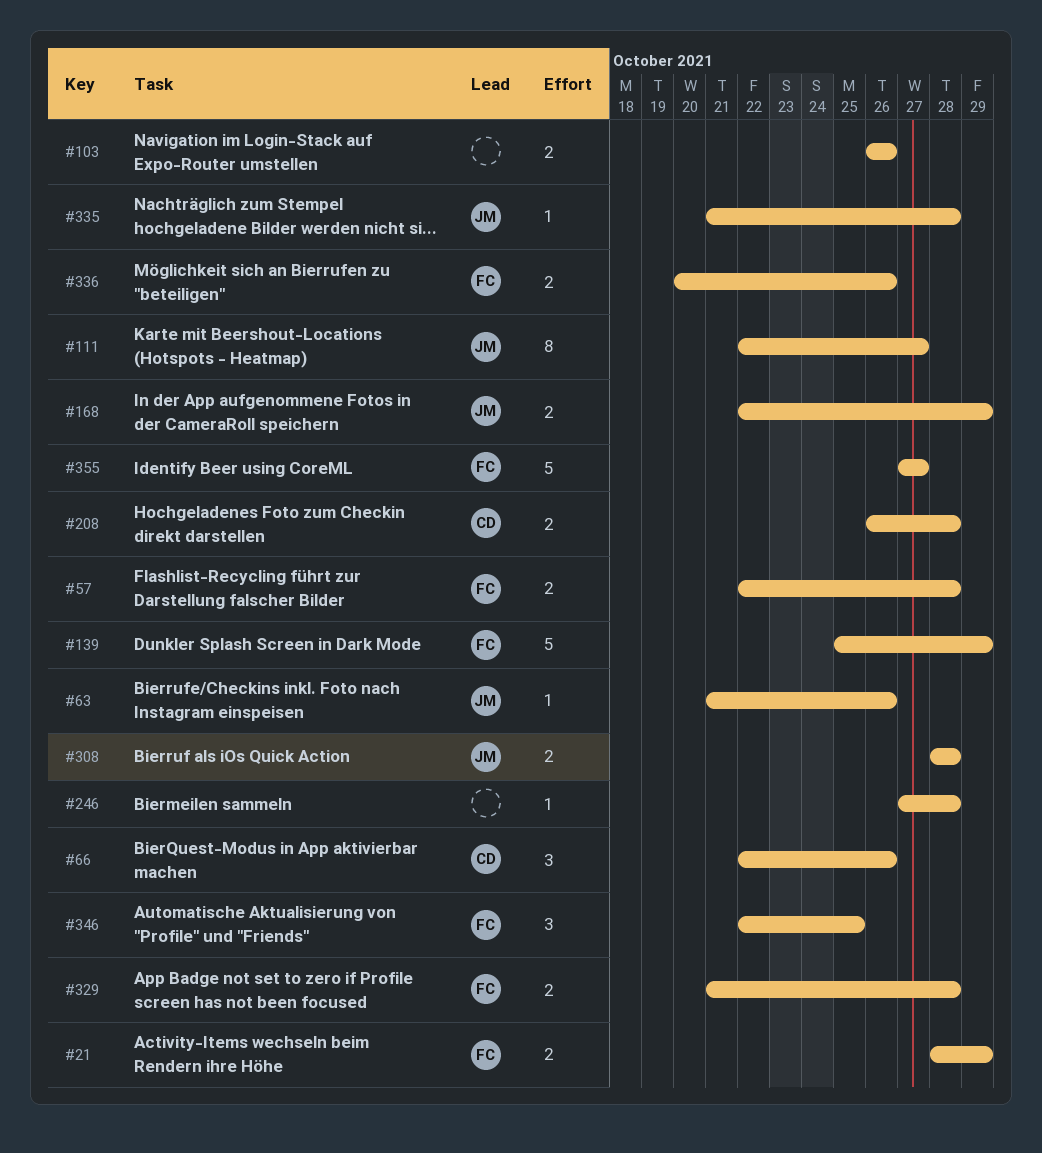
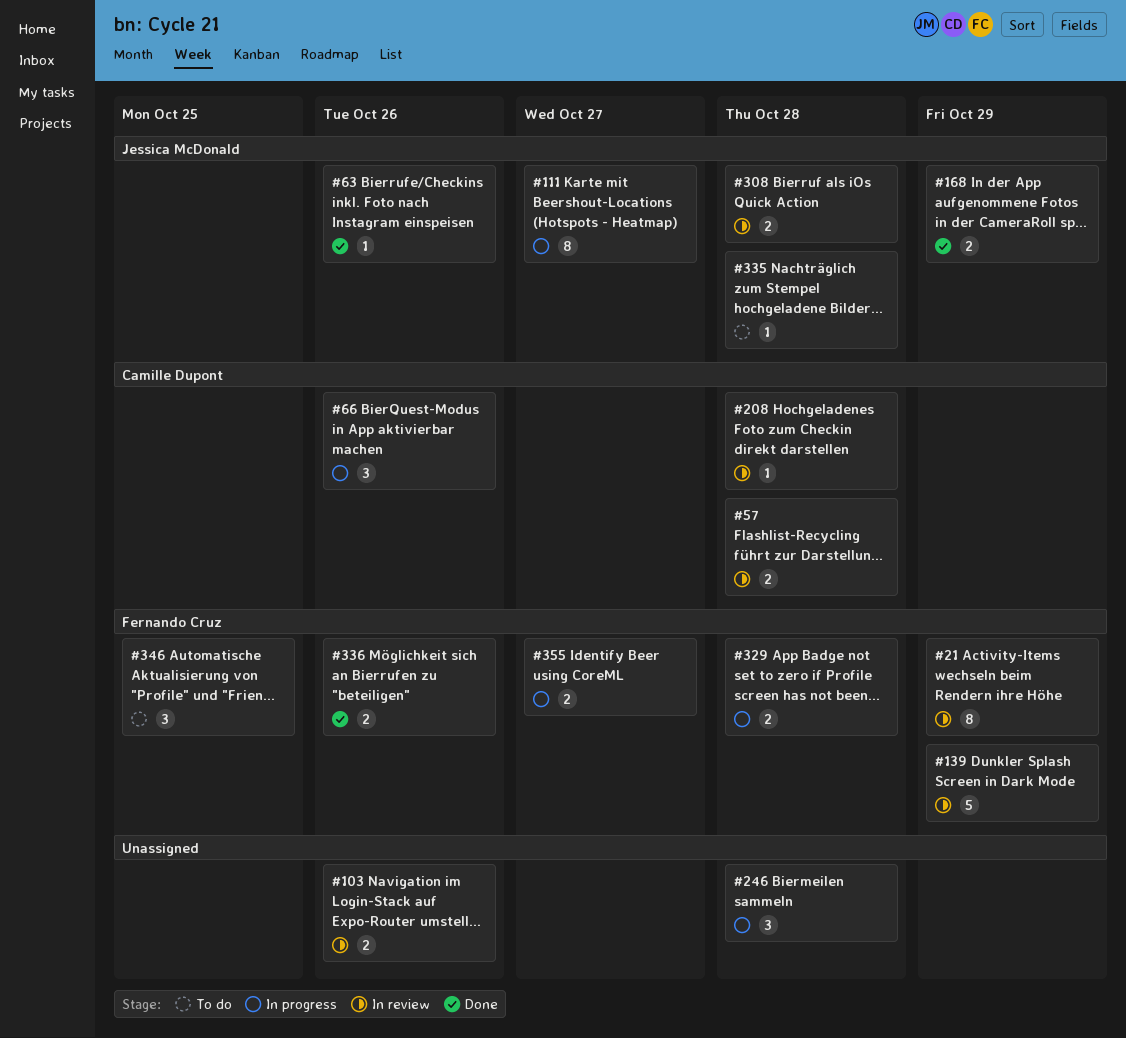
#21, estimate: 2 -> 8
#57, owner: Fernando Cruz -> Camille Dupont
#208, estimate: 2 -> 1
#246, estimate: 1 -> 3
#355, estimate: 5 -> 2

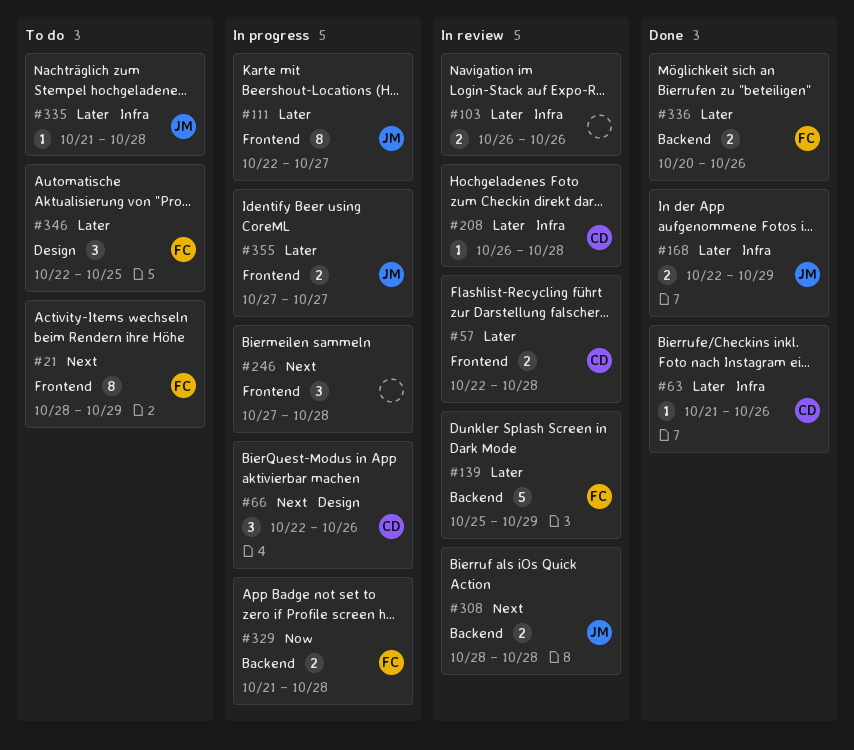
#21, status: In review -> To do
#63, owner: Jessica McDonald -> Camille Dupont
#355, owner: Fernando Cruz -> Jessica McDonald

